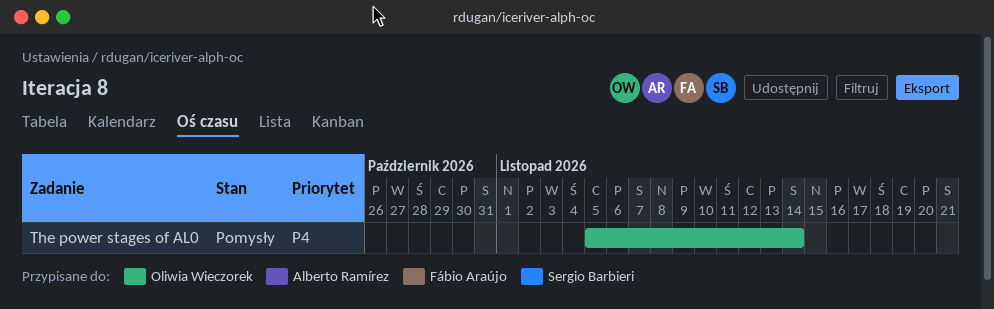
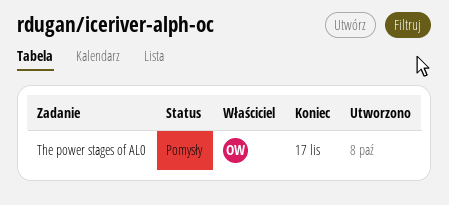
The power stages of AL0, due: Nov 14 -> Nov 17

